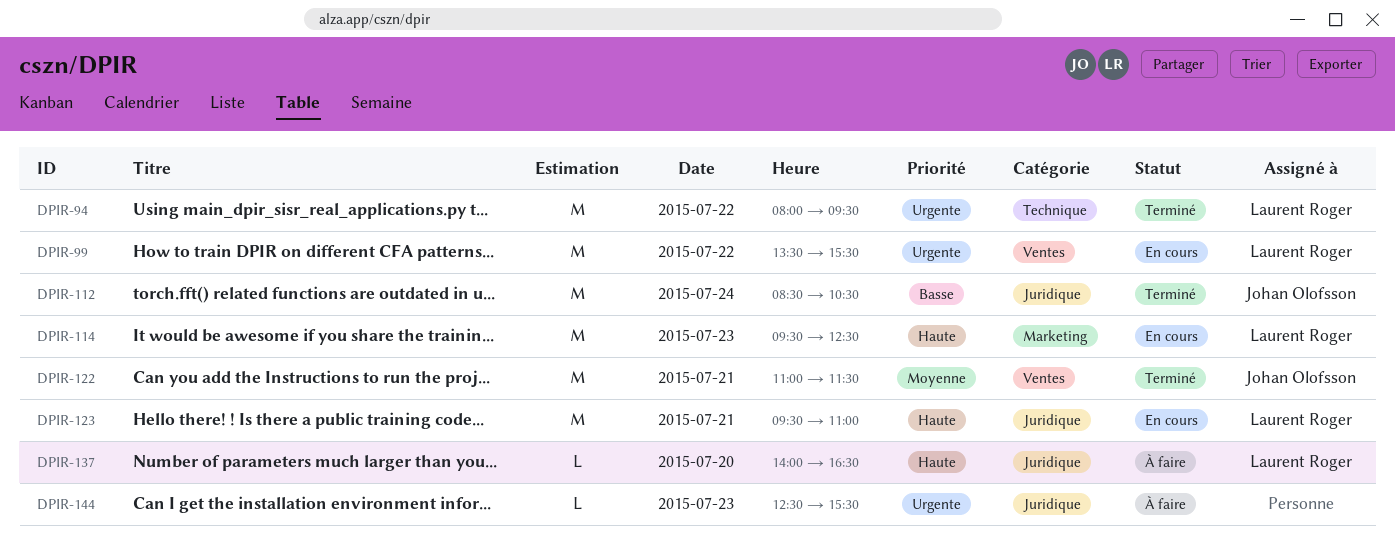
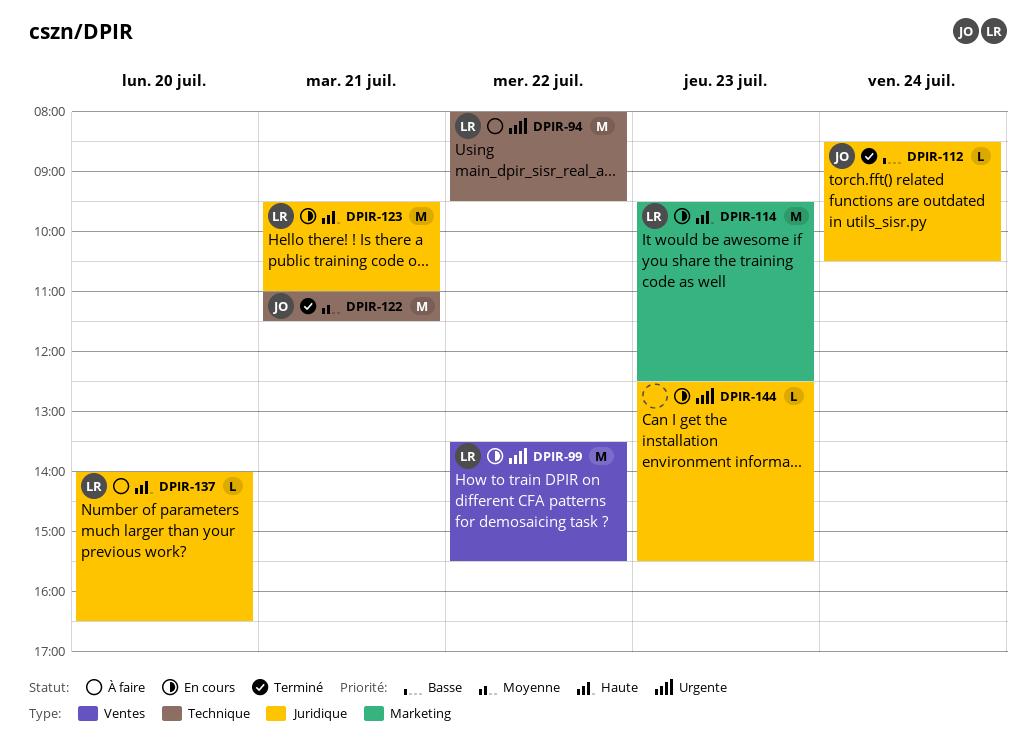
DPIR-94, status: Terminé -> À faire
DPIR-112, estimate: M -> L
DPIR-122, label: Ventes -> Technique
DPIR-144, status: À faire -> En cours

